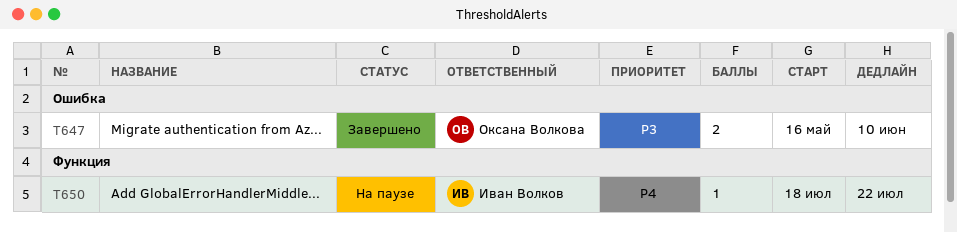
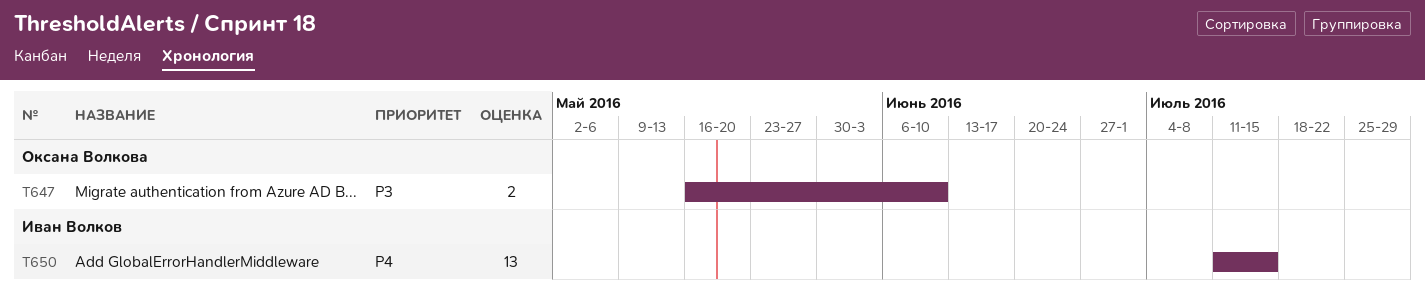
T650, estimate: 1 -> 13
T650, start: Jul 18 -> Jul 11
T650, due: Jul 22 -> Jul 15

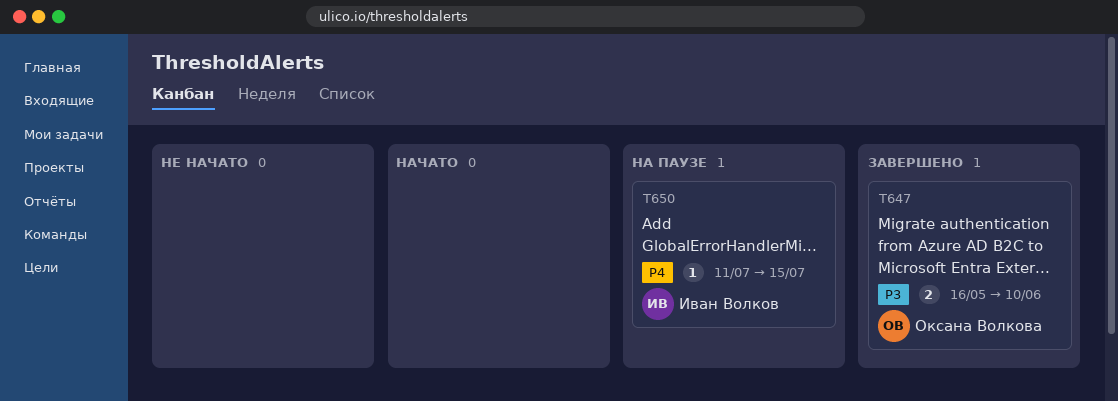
T650, estimate: 13 -> 1

